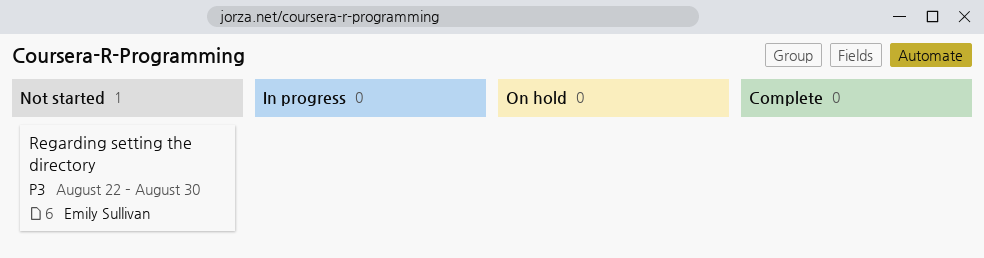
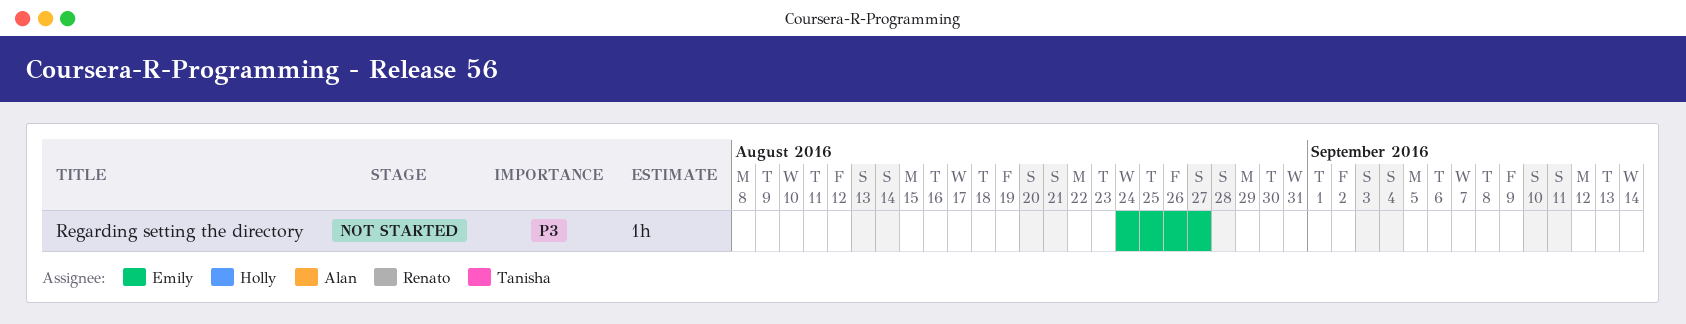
Regarding setting the directory, start: Aug 22 -> Aug 24
Regarding setting the directory, due: Aug 30 -> Aug 27

